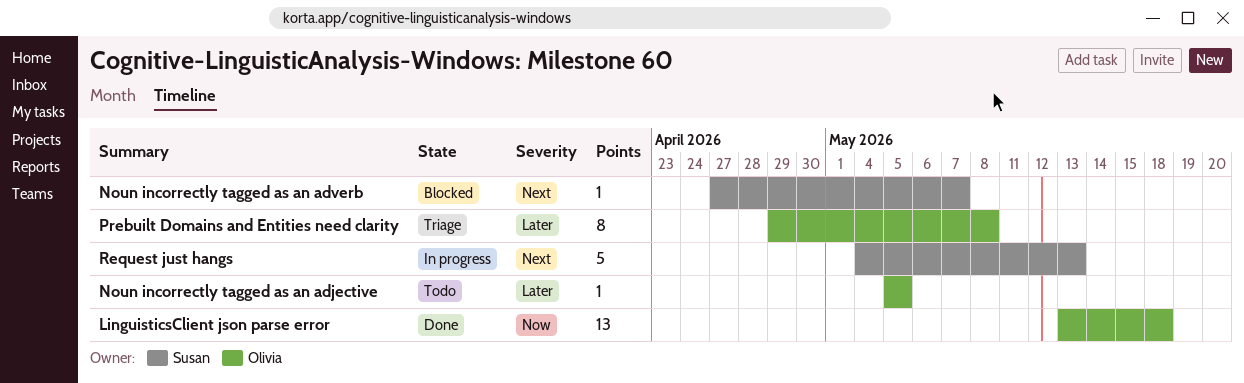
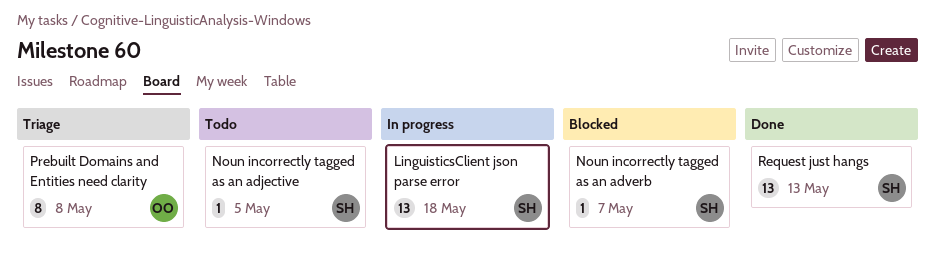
LinguisticsClient json parse error, status: Done -> In progress
LinguisticsClient json parse error, owner: Olivia -> Susan
Noun incorrectly tagged as an adjective, owner: Olivia -> Susan
Request just hangs, status: In progress -> Done
Request just hangs, estimate: 5 -> 13

